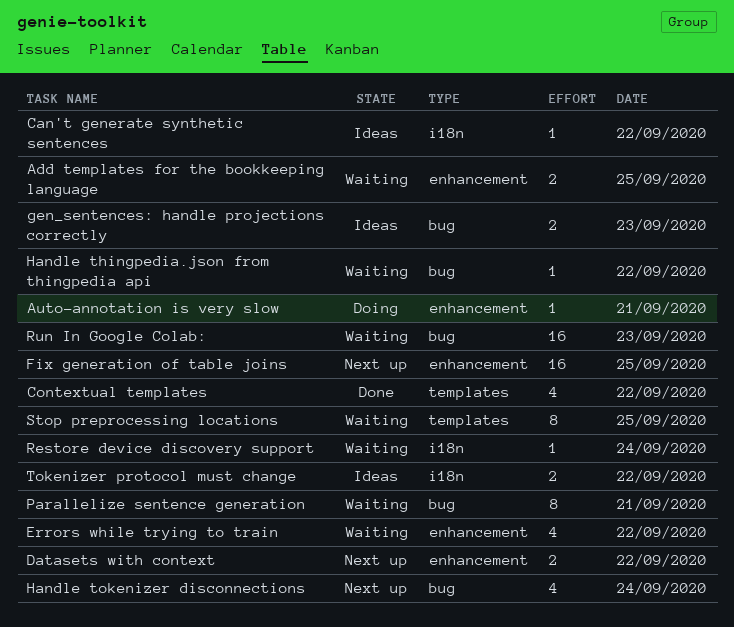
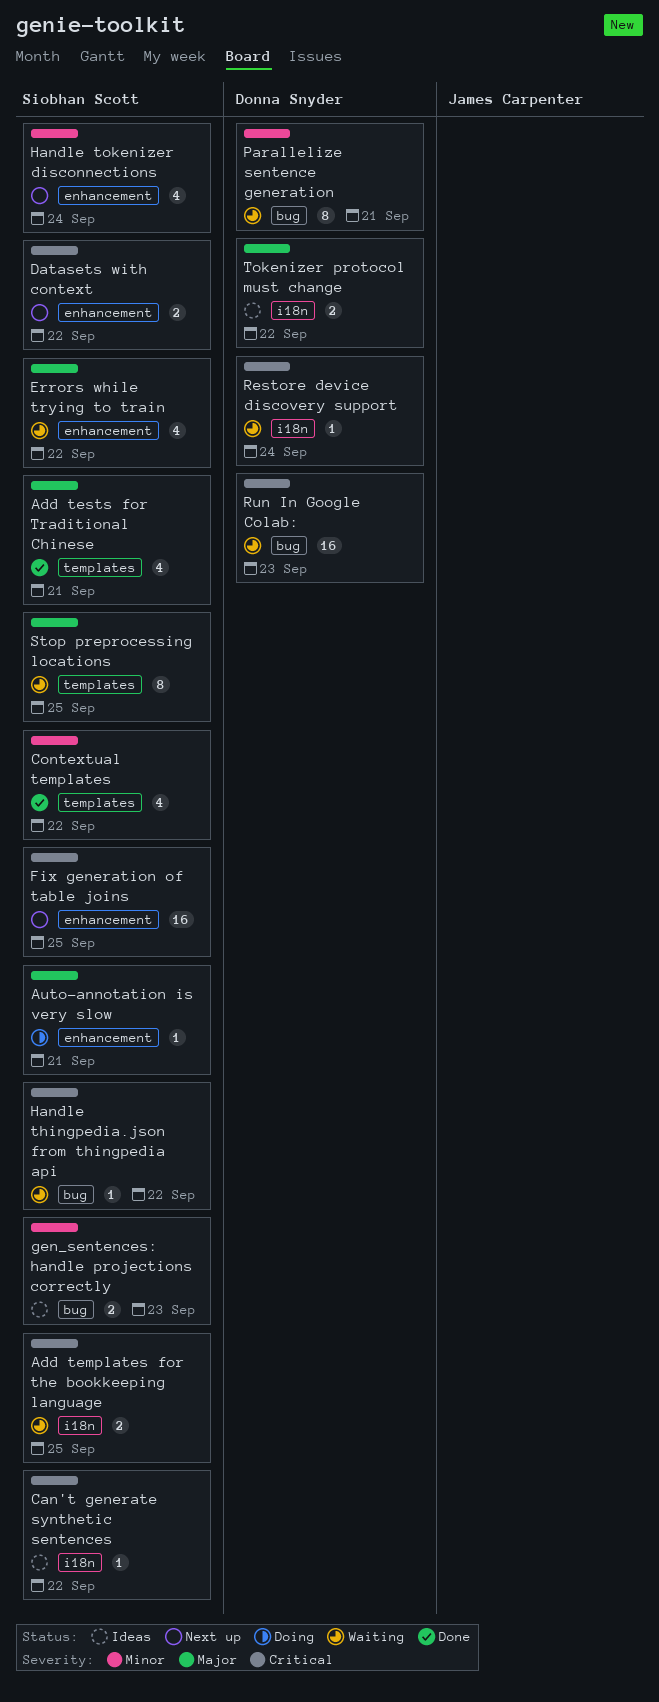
Add templates for the bookkeeping language, label: enhancement -> i18n
Add tests for Traditional Chinese: none -> present
Handle tokenizer disconnections, label: bug -> enhancement

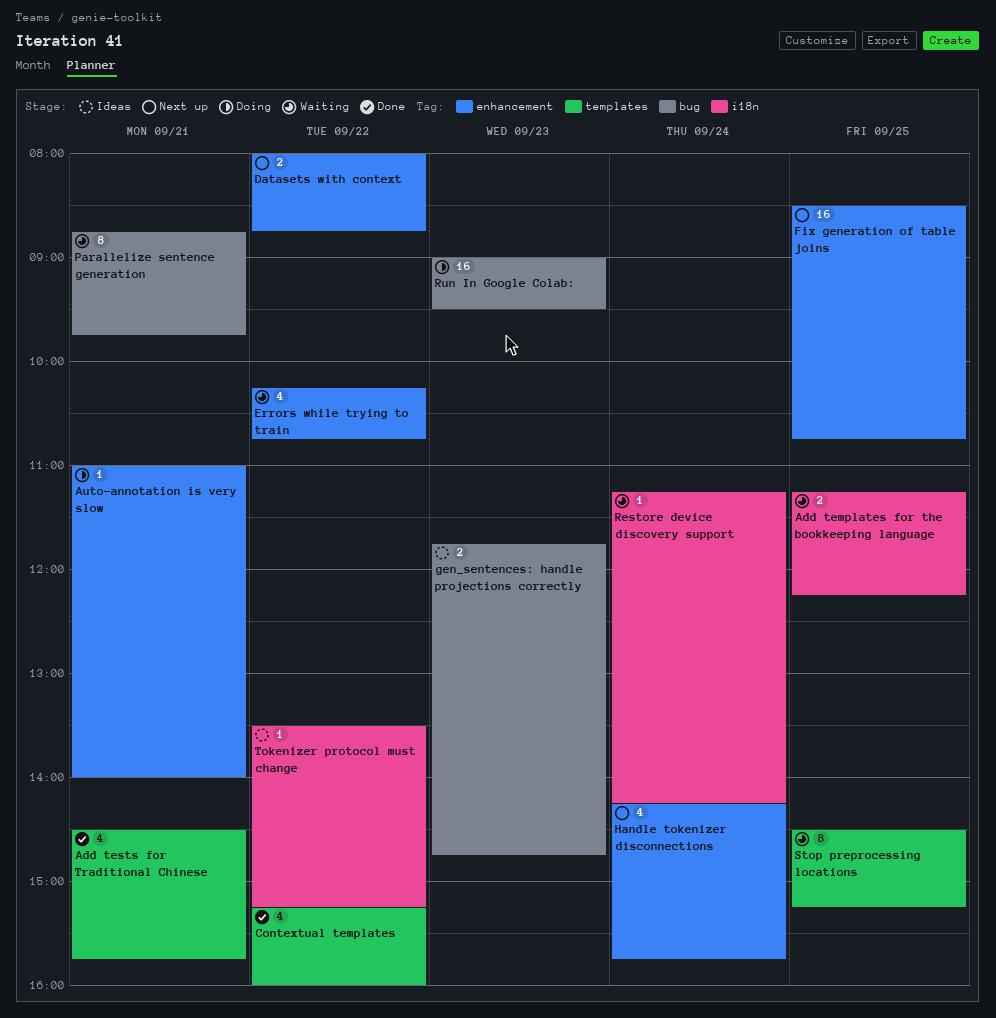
Can't generate synthetic sentences: present -> none
Handle thingpedia.json from thingpedia api: present -> none
Run In Google Colab:, status: Waiting -> Doing
Tokenizer protocol must change, estimate: 2 -> 1

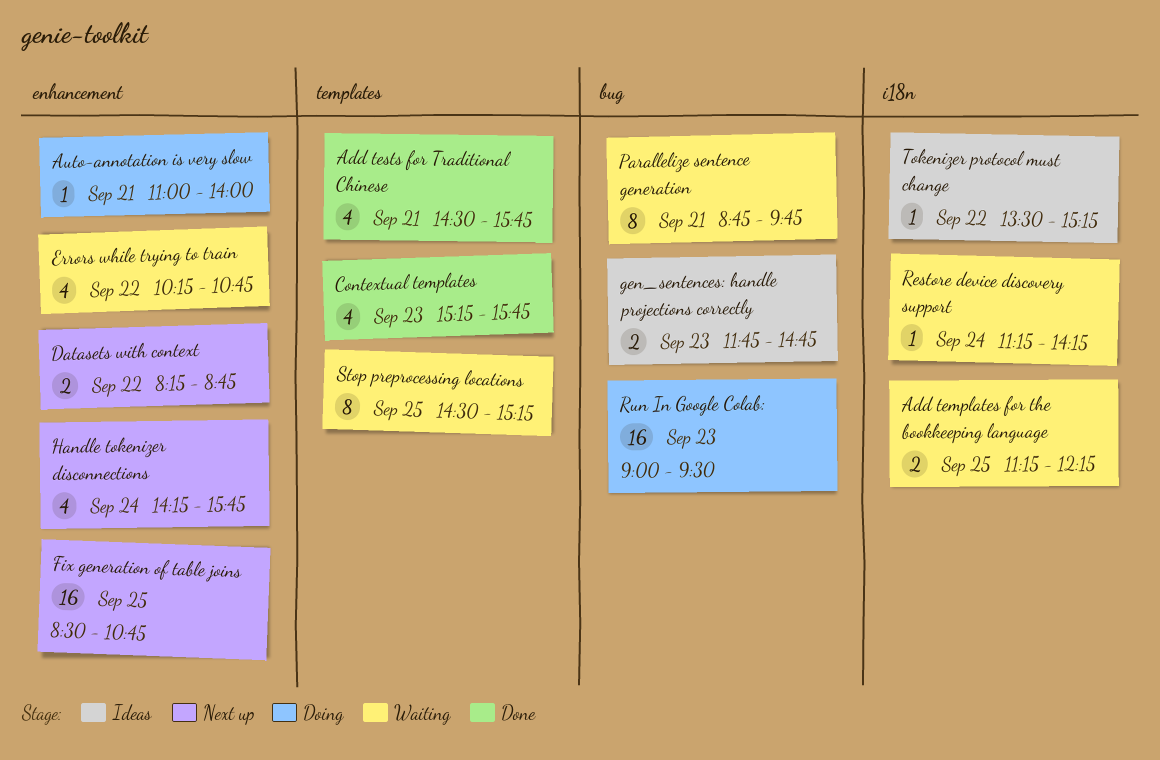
Contextual templates, day: Sep 22 -> Sep 23
Contextual templates, ends: 16:00 -> 15:45
Datasets with context, begins: 08:00 -> 08:15

